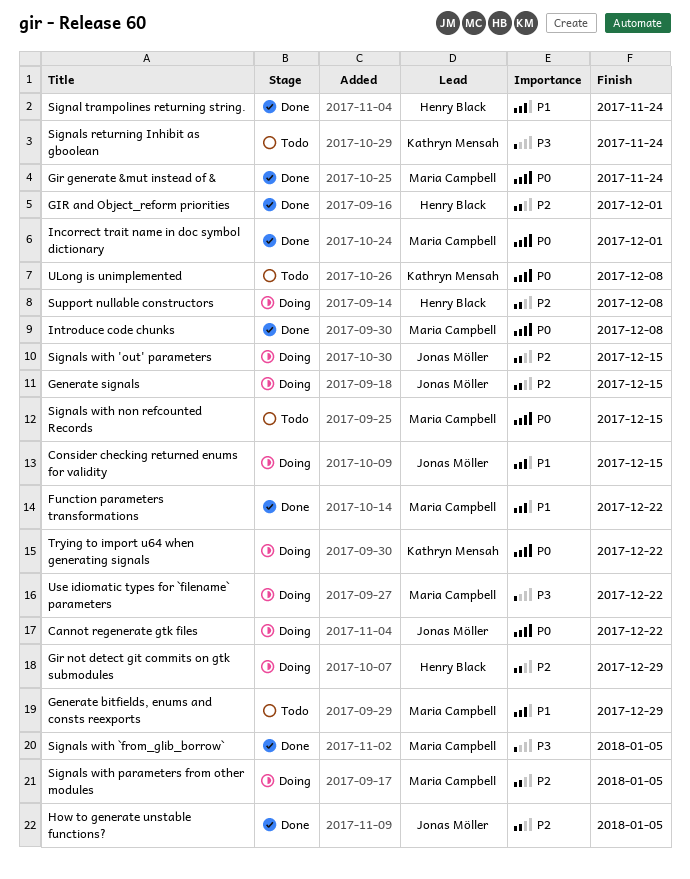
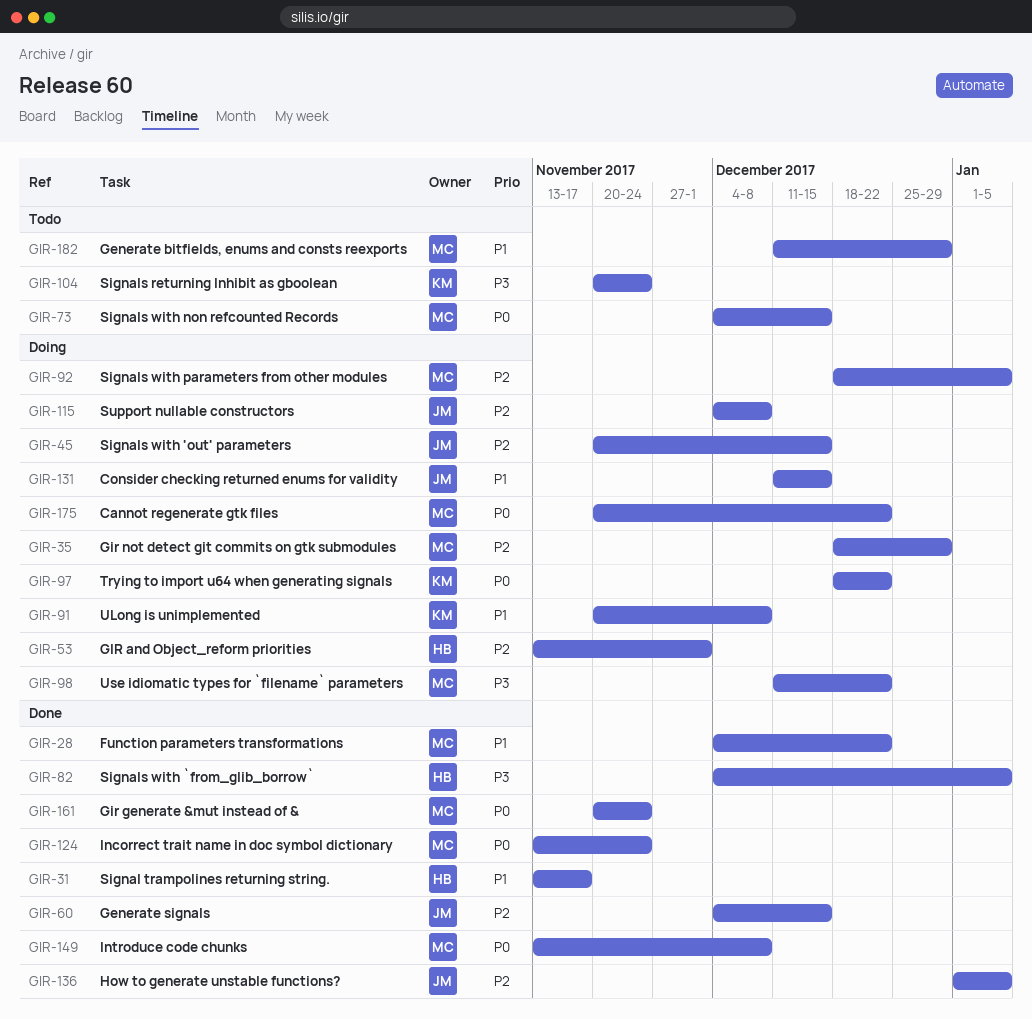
Cannot regenerate gtk files, owner: Jonas Möller -> Maria Campbell
Generate signals, status: Doing -> Done
GIR and Object_reform priorities, status: Done -> Doing
Gir not detect git commits on gtk submodules, owner: Henry Black -> Maria Campbell
Incorrect trait name in doc symbol dictionary, due: Dec 1 -> Nov 24
Signal trampolines returning string., due: Nov 24 -> Nov 17
Signals with `from_glib_borrow`, owner: Maria Campbell -> Henry Black
Support nullable constructors, owner: Henry Black -> Jonas Möller
ULong is unimplemented, status: Todo -> Doing
ULong is unimplemented, priority: P0 -> P1

